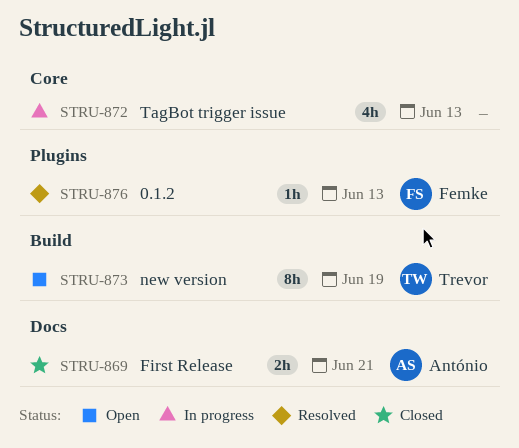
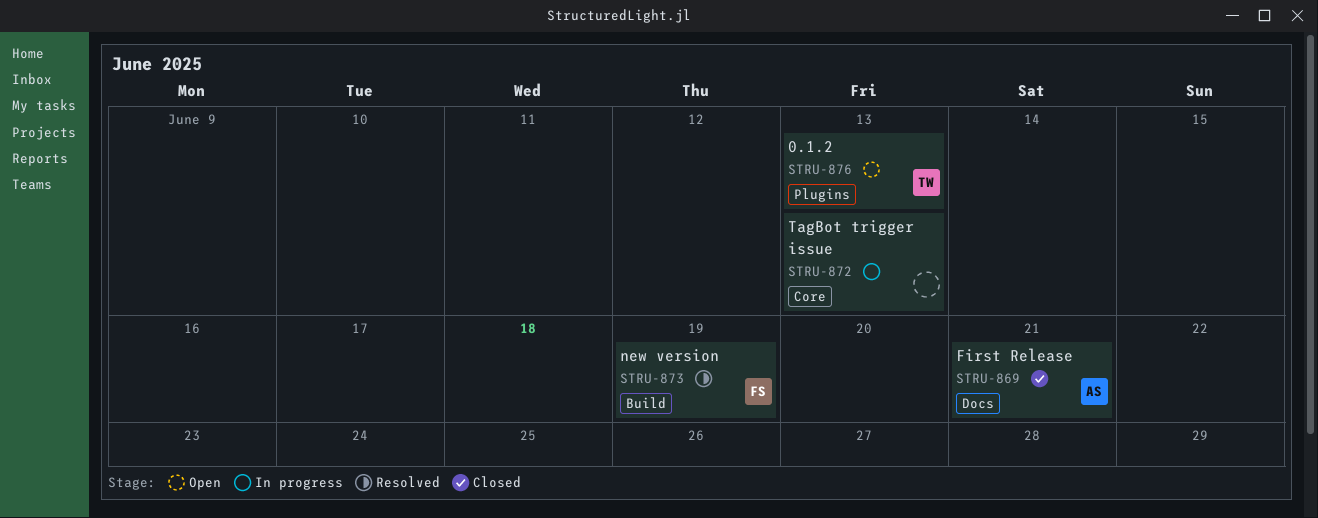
STRU-873, status: Open -> Resolved
STRU-873, owner: Trevor -> Femke
STRU-876, status: Resolved -> Open
STRU-876, owner: Femke -> Trevor

